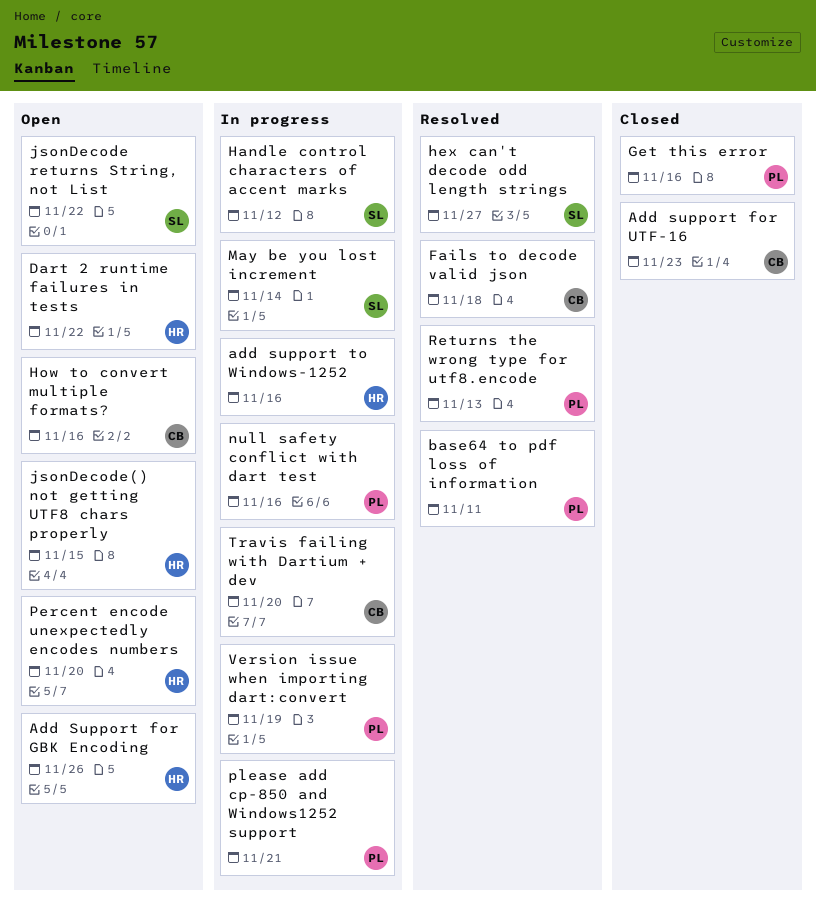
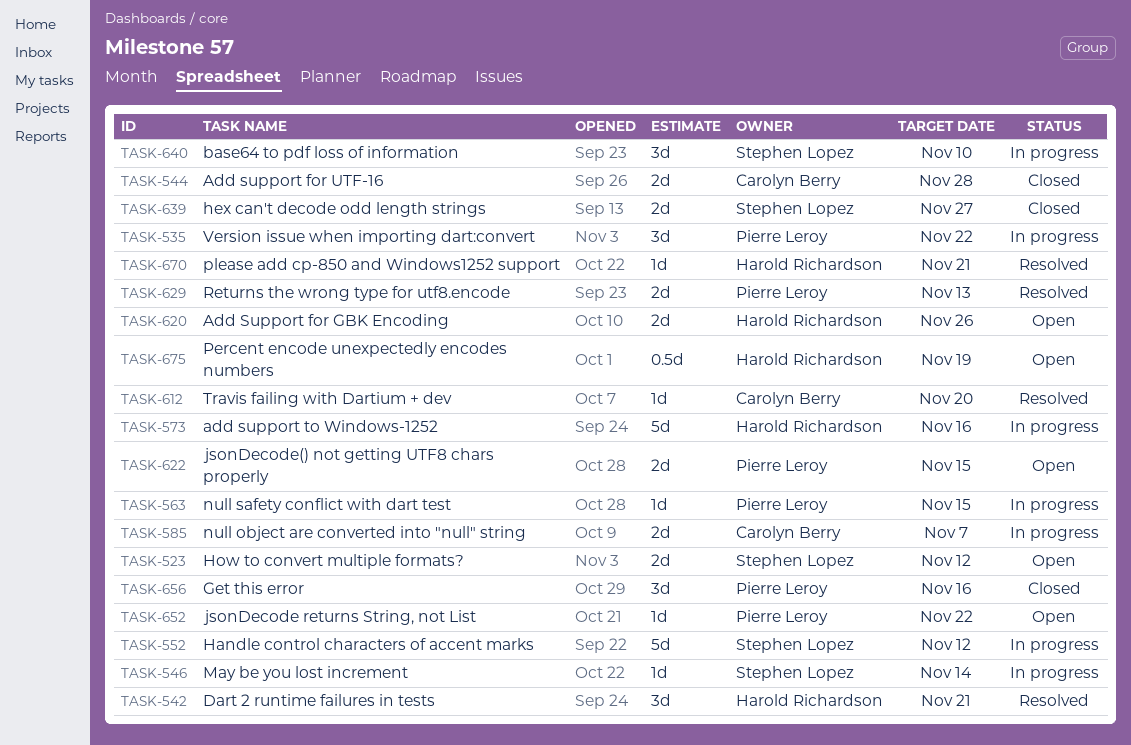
Add support for UTF-16, due: Nov 23 -> Nov 28
base64 to pdf loss of information, status: Resolved -> In progress
base64 to pdf loss of information, owner: Pierre Leroy -> Stephen Lopez
base64 to pdf loss of information, due: Nov 11 -> Nov 10
Dart 2 runtime failures in tests, status: Open -> Resolved
Dart 2 runtime failures in tests, due: Nov 22 -> Nov 21
Fails to decode valid json: present -> none
hex can't decode odd length strings, status: Resolved -> Closed
How to convert multiple formats?, owner: Carolyn Berry -> Stephen Lopez
How to convert multiple formats?, due: Nov 16 -> Nov 12
jsonDecode returns String, not List, owner: Stephen Lopez -> Pierre Leroy
jsonDecode() not getting UTF8 chars properly, owner: Harold Richardson -> Pierre Leroy
null object are converted into "null" string: none -> present
null safety conflict with dart test, due: Nov 16 -> Nov 15
Percent encode unexpectedly encodes numbers, due: Nov 20 -> Nov 19
please add cp-850 and Windows1252 support, status: In progress -> Resolved
please add cp-850 and Windows1252 support, owner: Pierre Leroy -> Harold Richardson
Travis failing with Dartium + dev, status: In progress -> Resolved
Version issue when importing dart:convert, due: Nov 19 -> Nov 22

